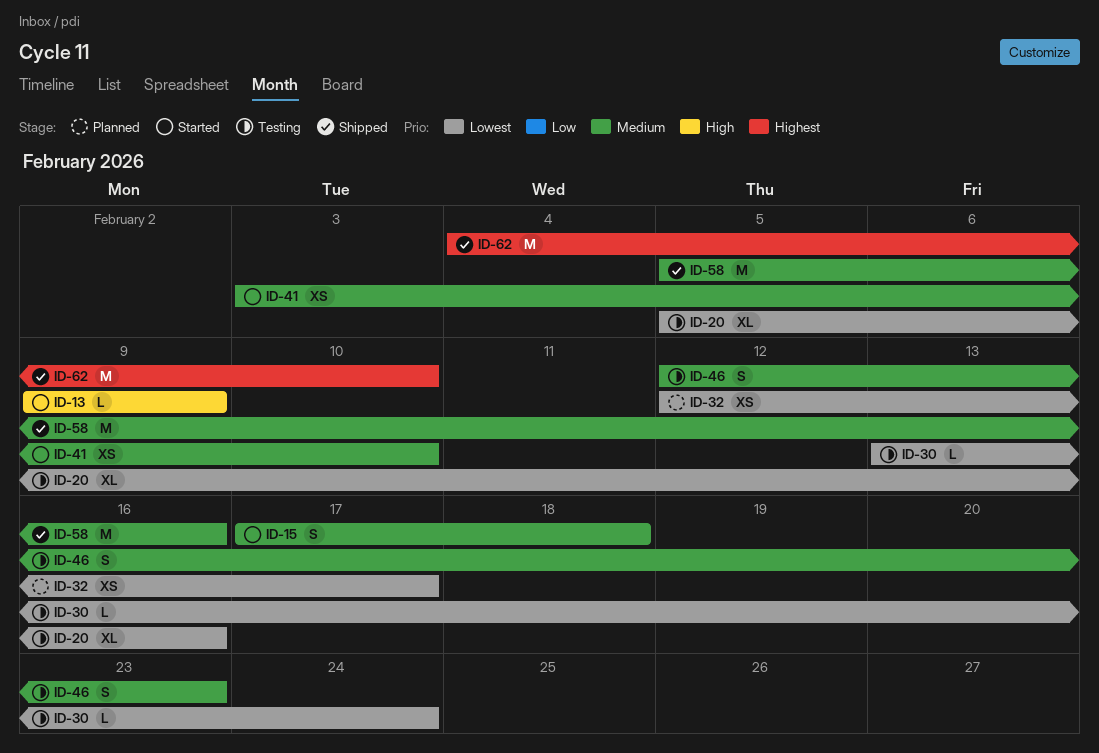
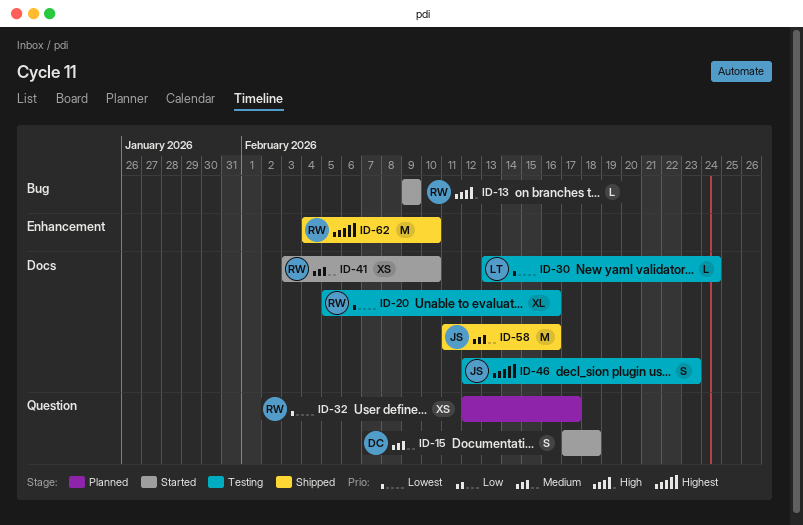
ID-46, priority: Medium -> Highest
ID-58, start: Feb 5 -> Feb 11

